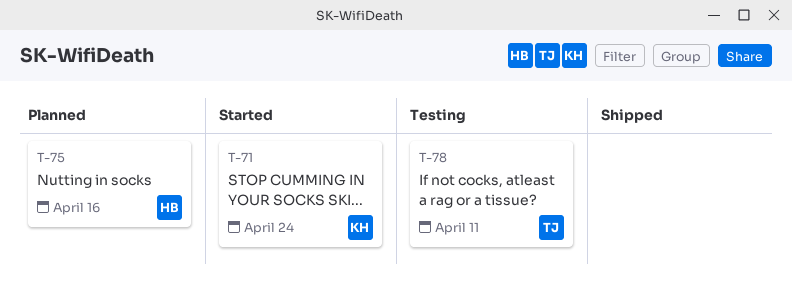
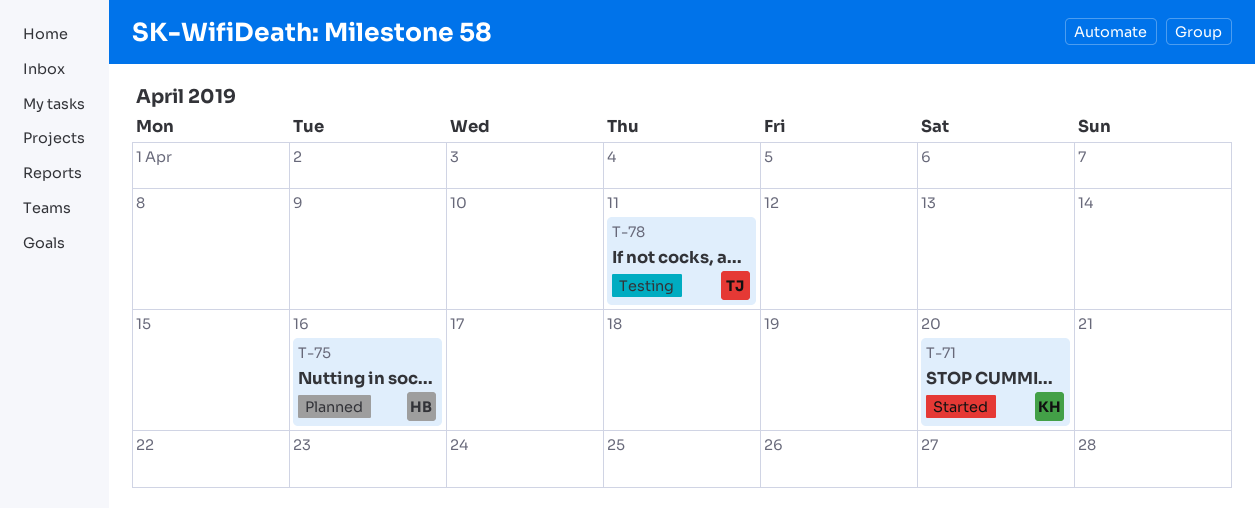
T-71, due: Apr 24 -> Apr 20

